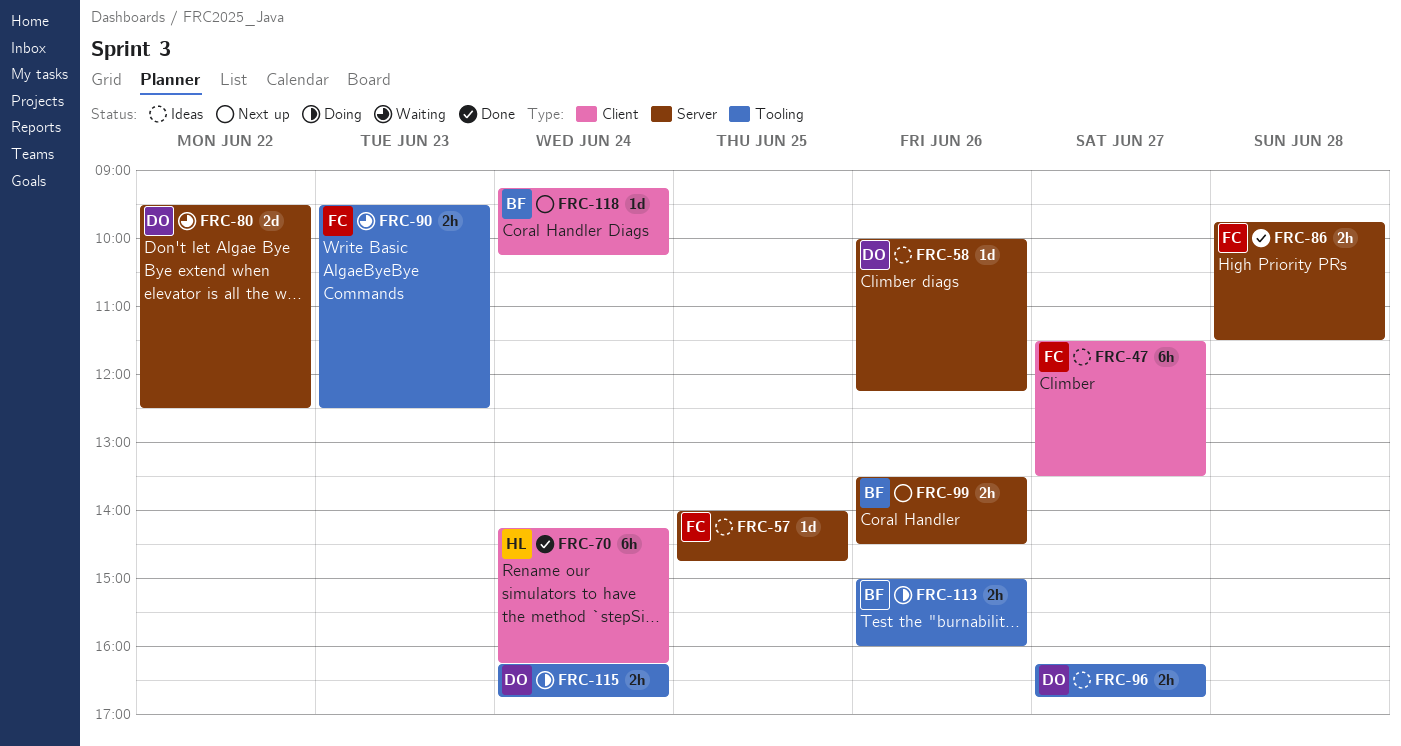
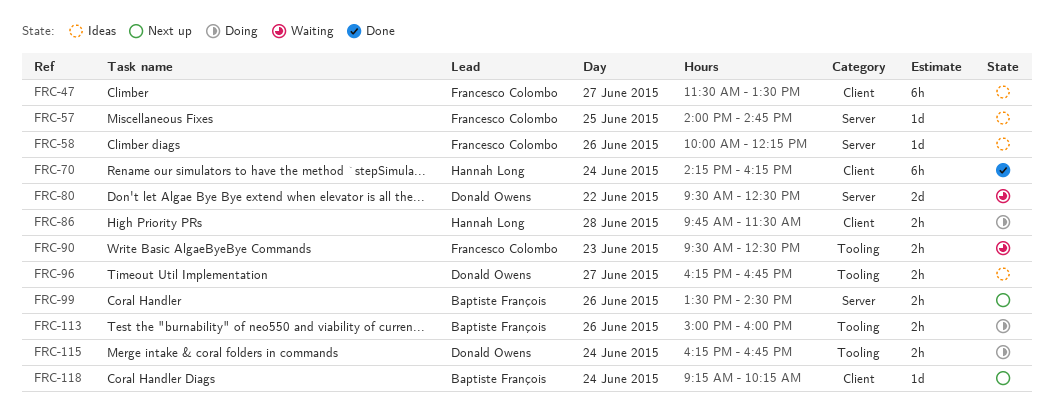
FRC-58, owner: Donald Owens -> Francesco Colombo
FRC-86, status: Done -> Doing
FRC-86, owner: Francesco Colombo -> Hannah Long
FRC-86, label: Server -> Client

